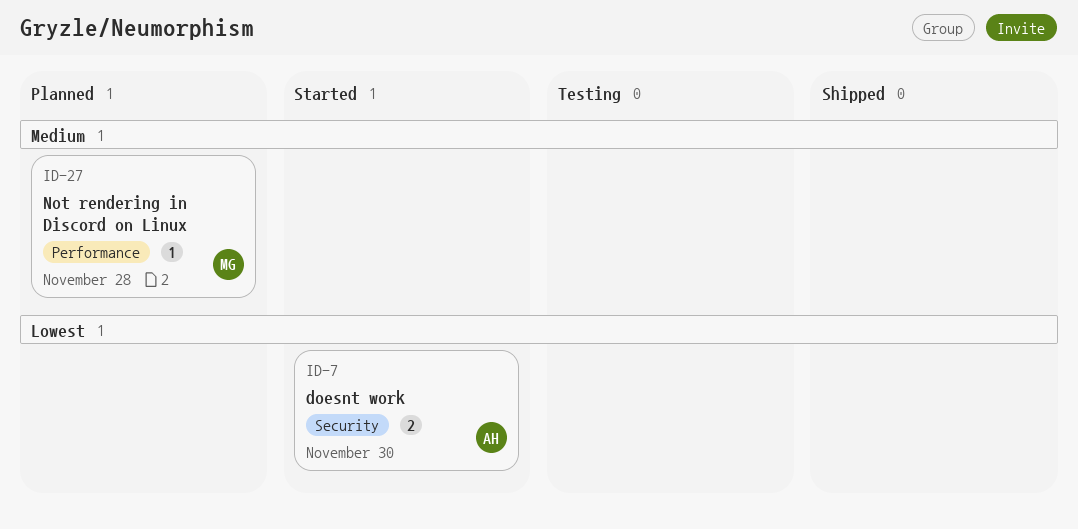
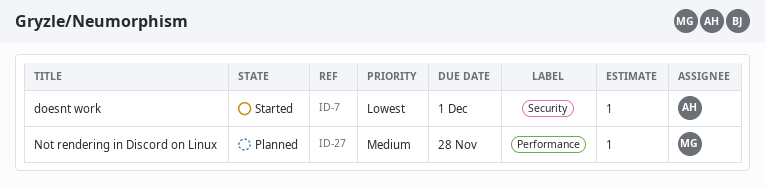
ID-7, estimate: 2 -> 1
ID-7, due: Nov 30 -> Dec 1

